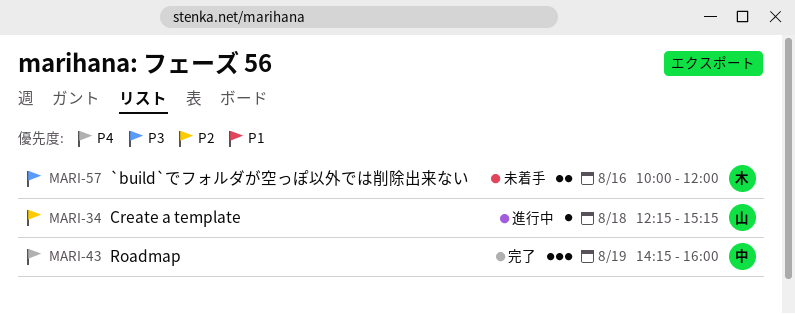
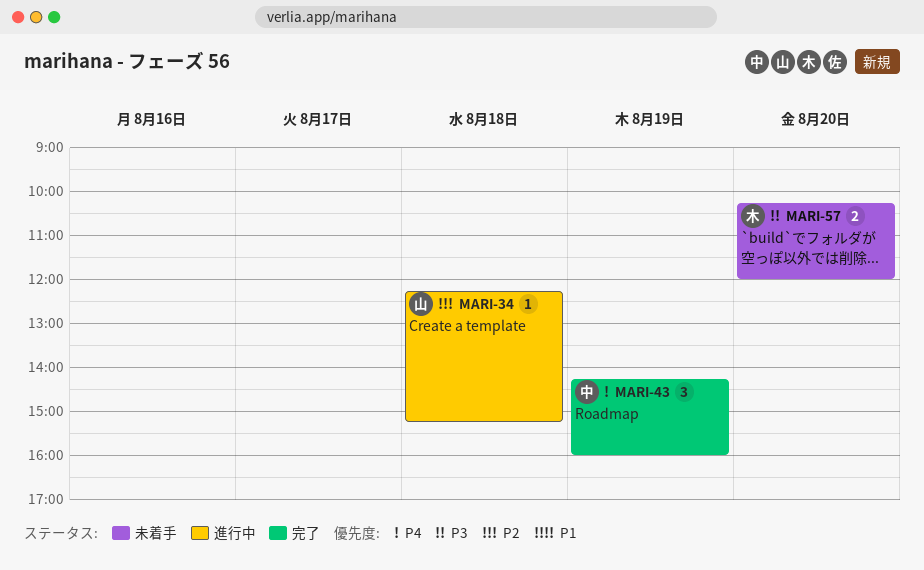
MARI-57, day: Aug 16 -> Aug 20
MARI-57, begins: 10:00 -> 10:15

